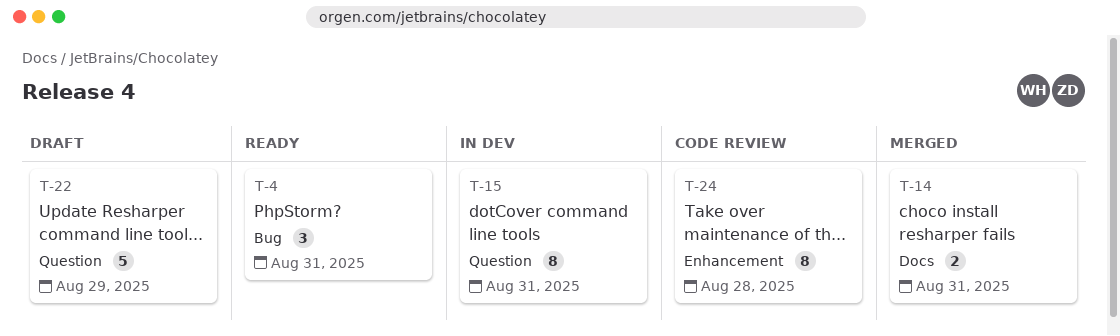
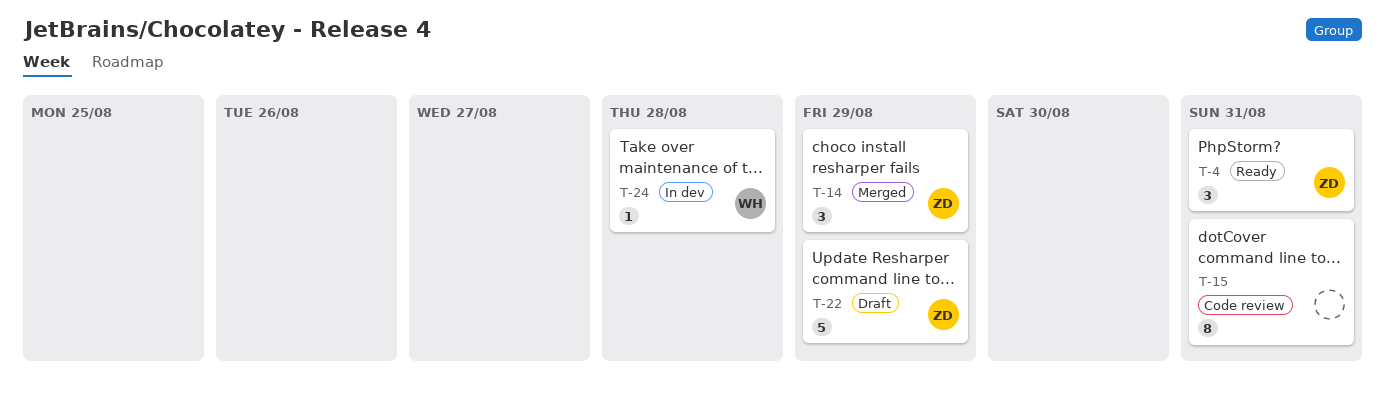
T-14, estimate: 2 -> 3
T-14, due: Aug 31 -> Aug 29
T-15, status: In dev -> Code review
T-24, status: Code review -> In dev
T-24, estimate: 8 -> 1

